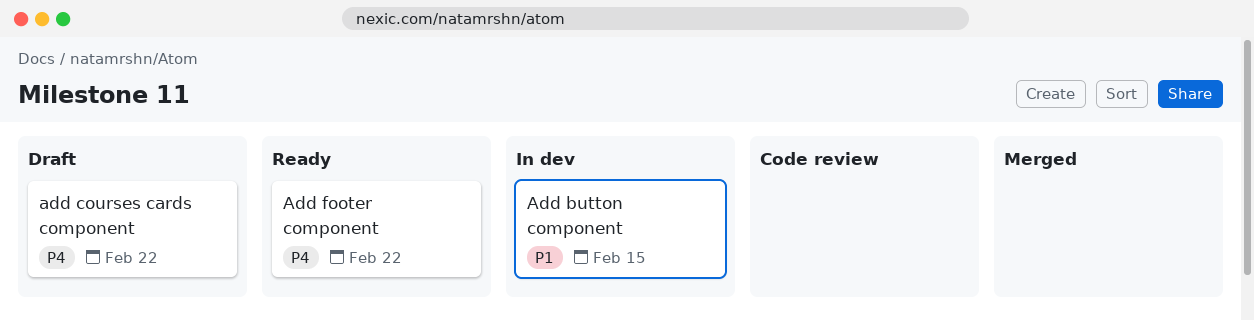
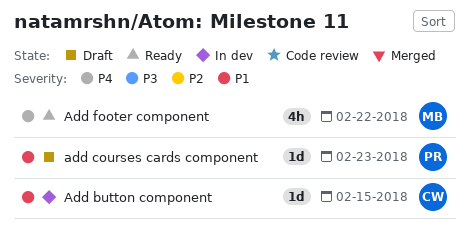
add courses cards component, priority: P4 -> P1
add courses cards component, due: Feb 22 -> Feb 23

